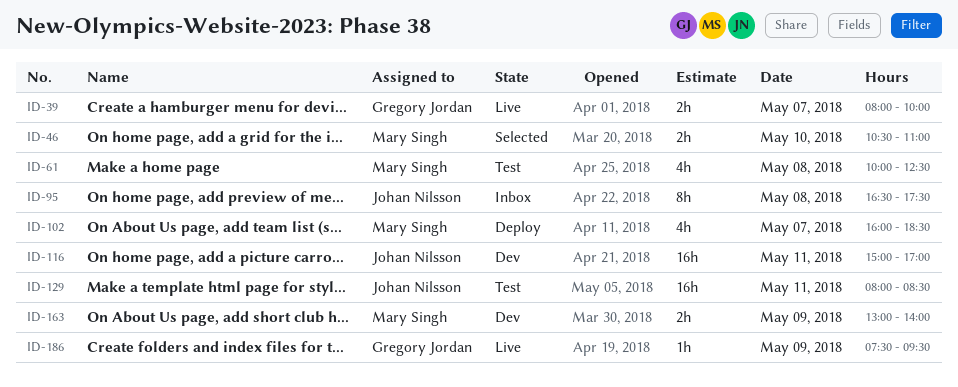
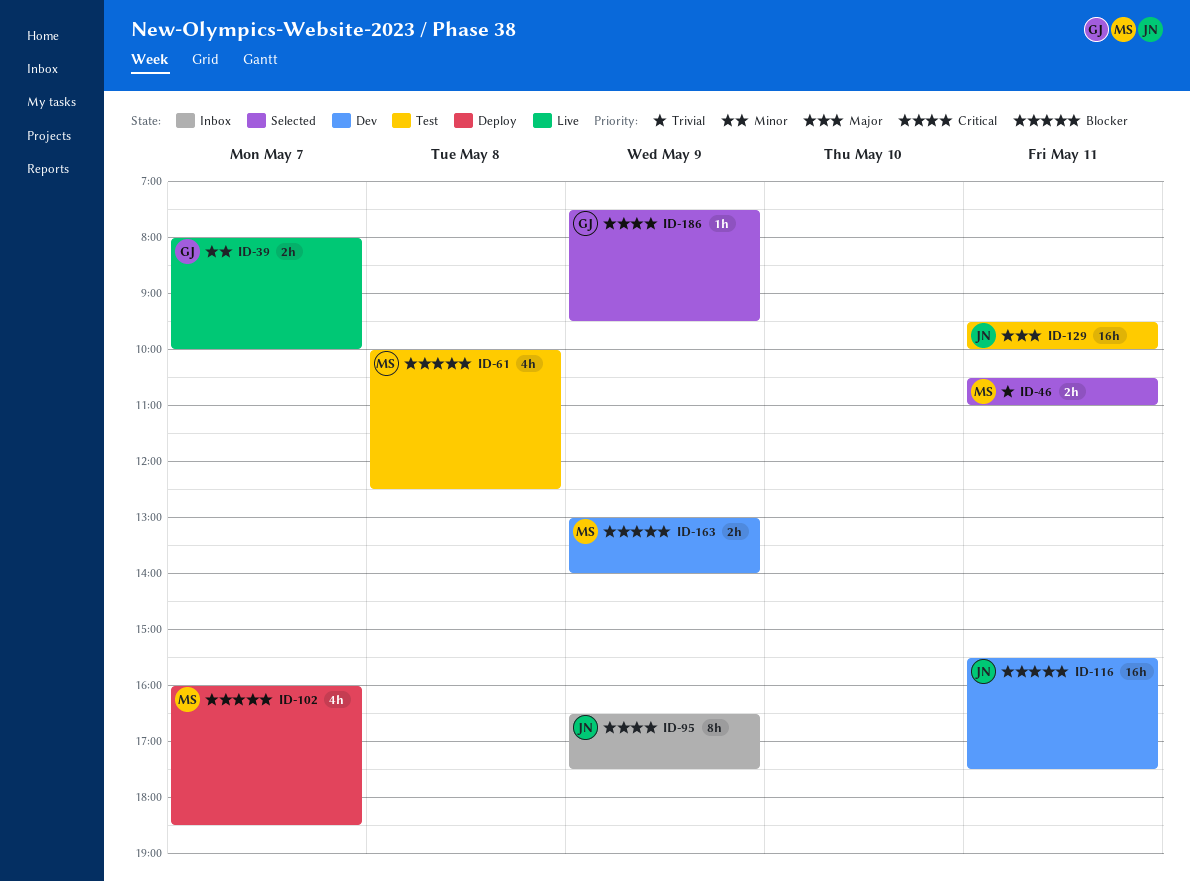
ID-46, day: May 10 -> May 11
ID-95, day: May 8 -> May 9
ID-116, begins: 15:00 -> 15:30
ID-116, ends: 17:00 -> 17:30
ID-129, begins: 08:00 -> 09:30
ID-129, ends: 08:30 -> 10:00
ID-186, status: Live -> Selected

